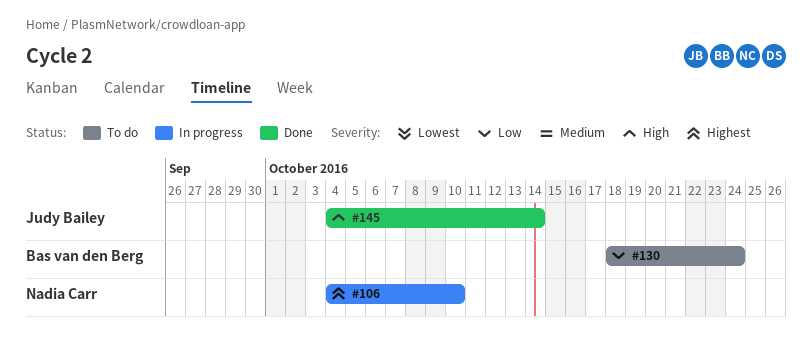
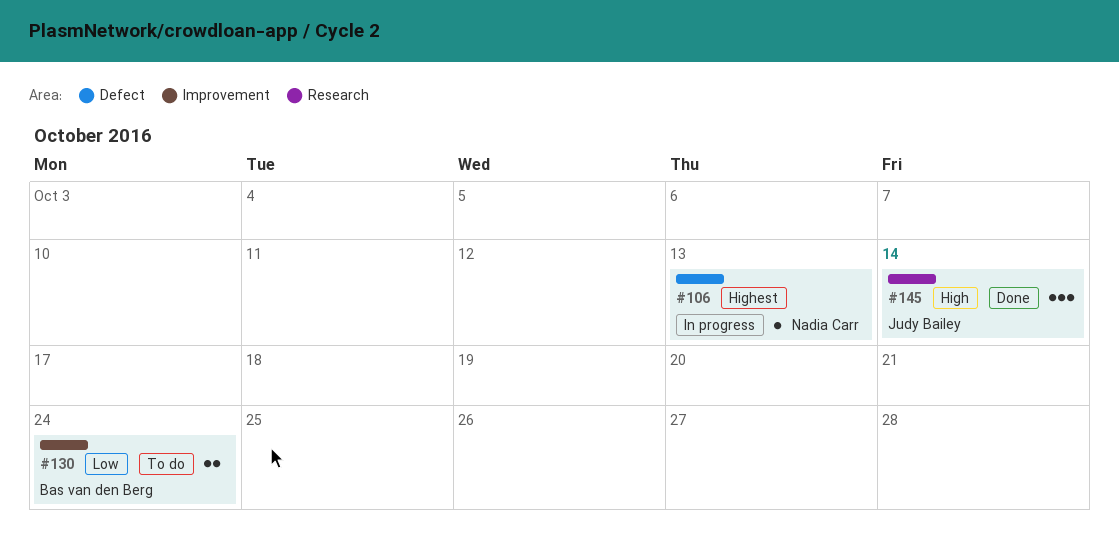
#106, due: Oct 10 -> Oct 13

